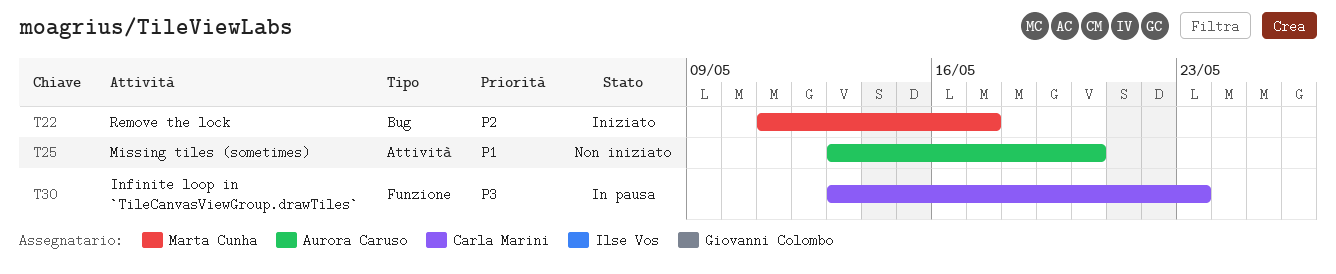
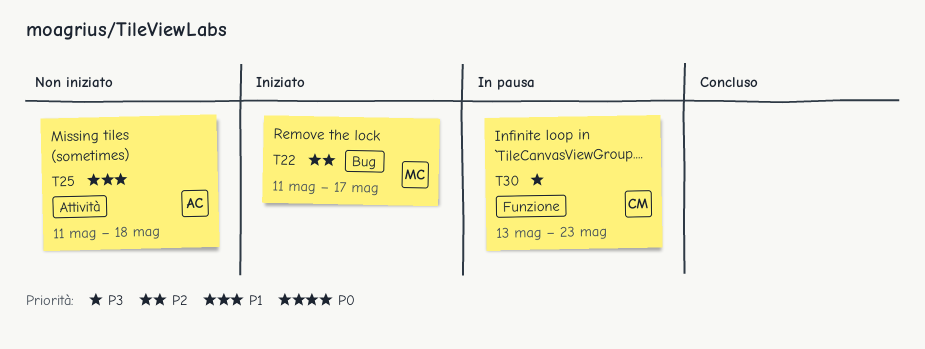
T25, start: May 13 -> May 11
T25, due: May 20 -> May 18

